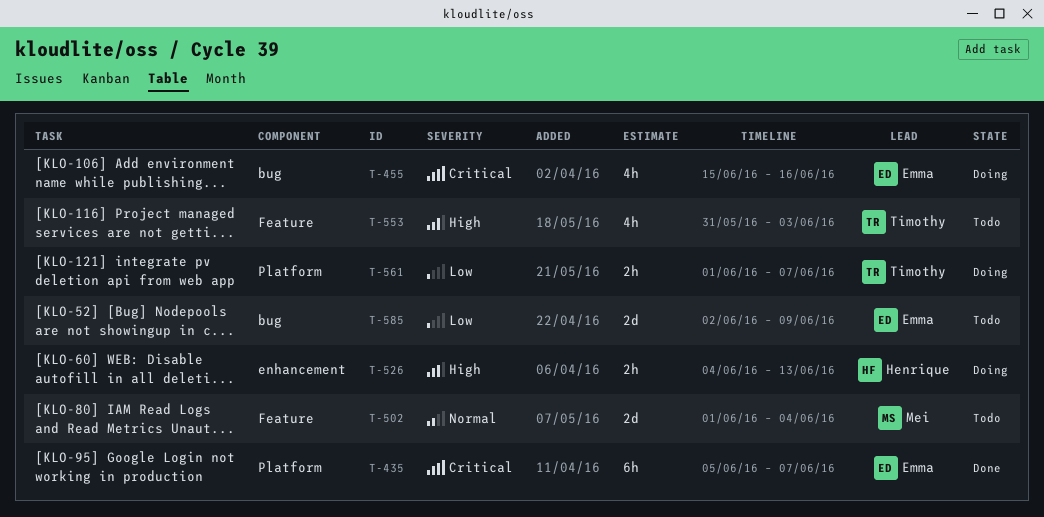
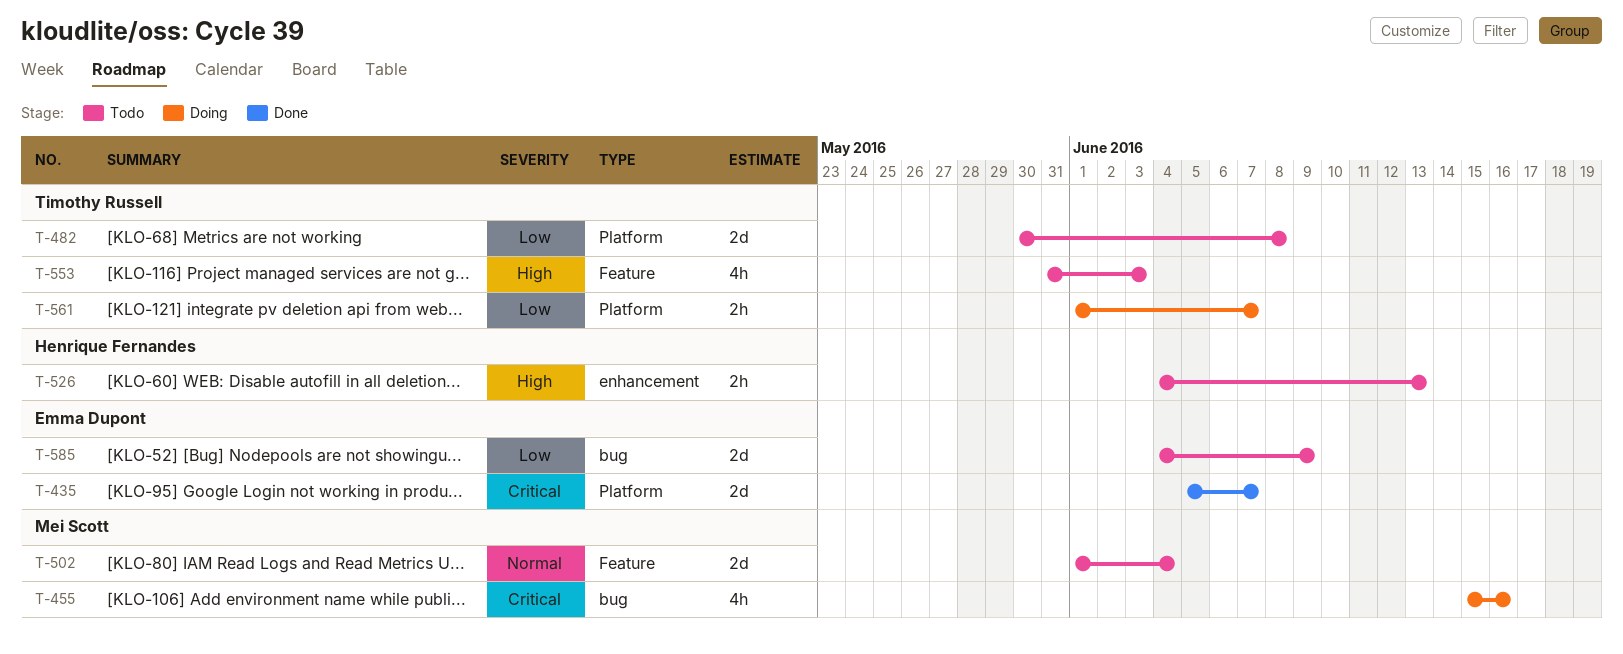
T-435, estimate: 6h -> 2d
T-455, owner: Emma Dupont -> Mei Scott
T-482: none -> present
T-526, status: Doing -> Todo
T-585, start: Jun 2 -> Jun 4

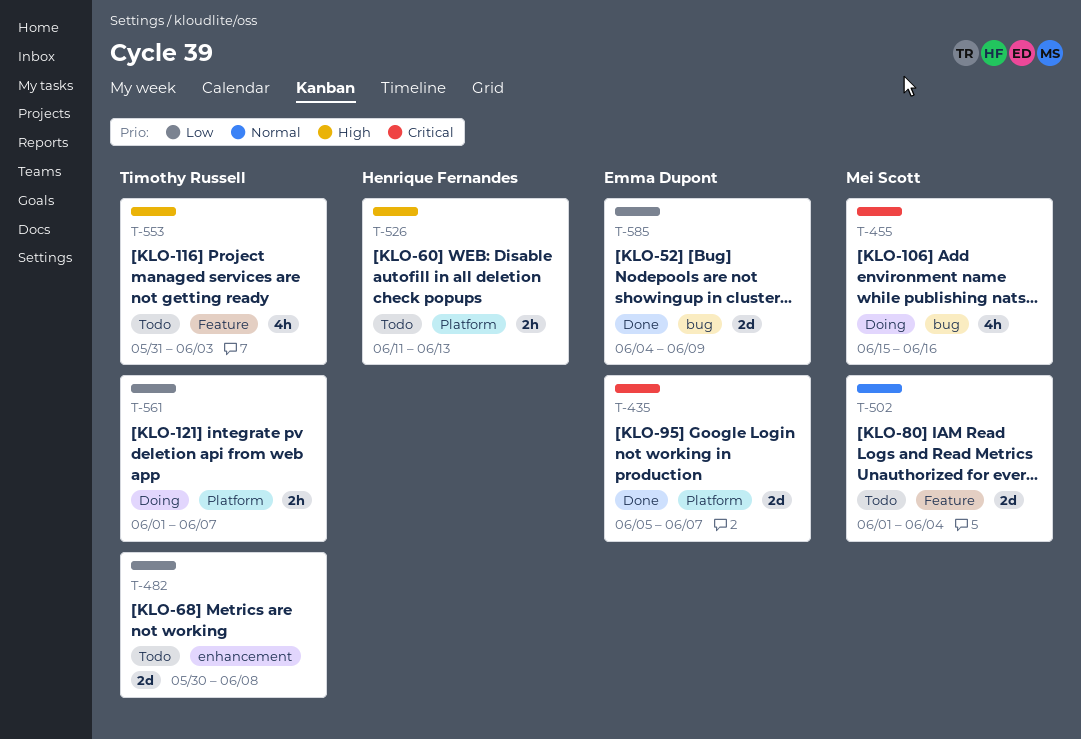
T-482, label: Platform -> enhancement
T-526, label: enhancement -> Platform
T-526, start: Jun 4 -> Jun 11
T-585, status: Todo -> Done

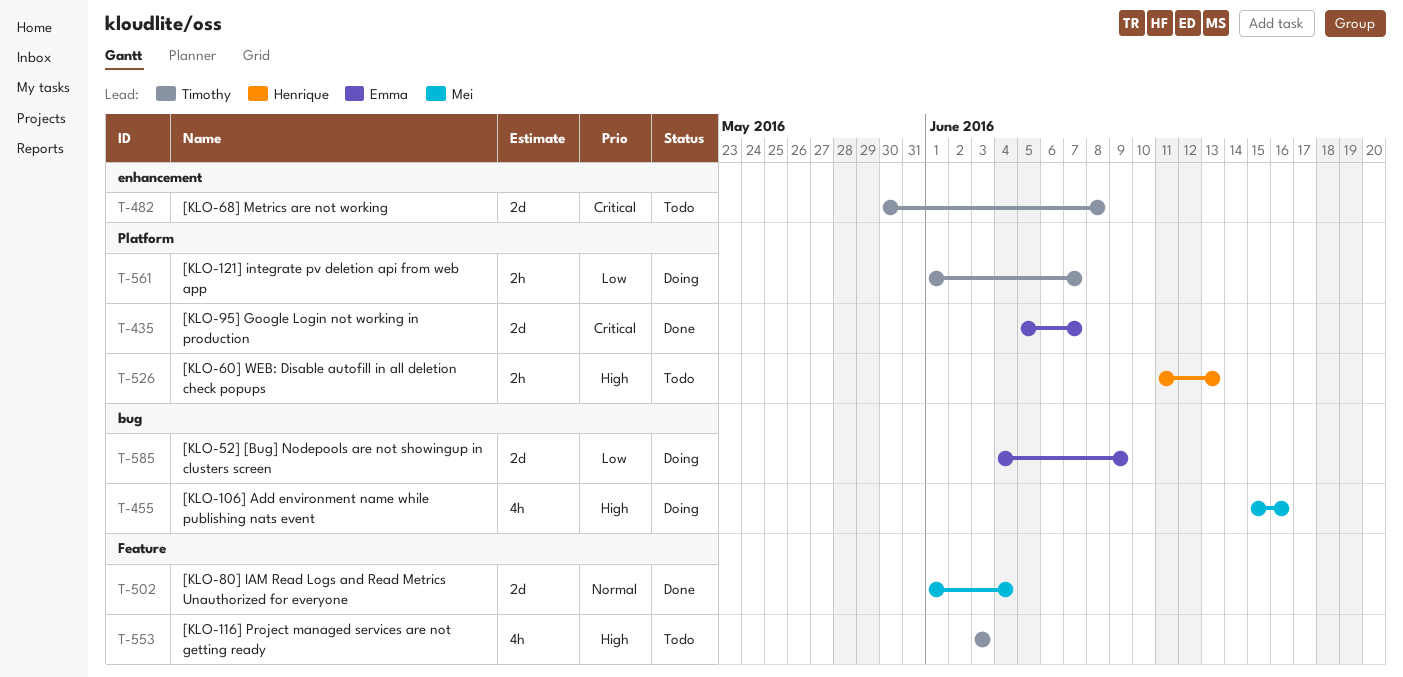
T-455, priority: Critical -> High
T-482, priority: Low -> Critical
T-502, status: Todo -> Done
T-553, start: May 31 -> Jun 3
T-585, status: Done -> Doing

